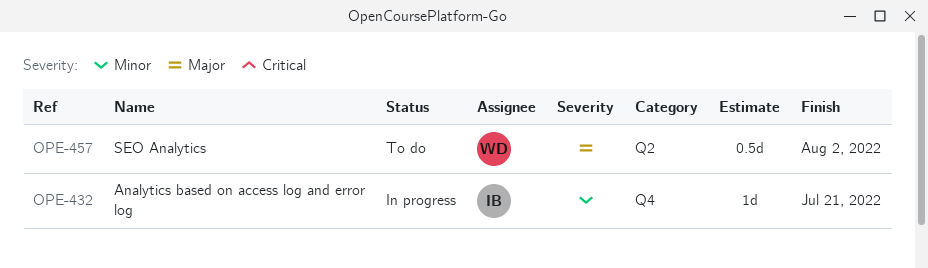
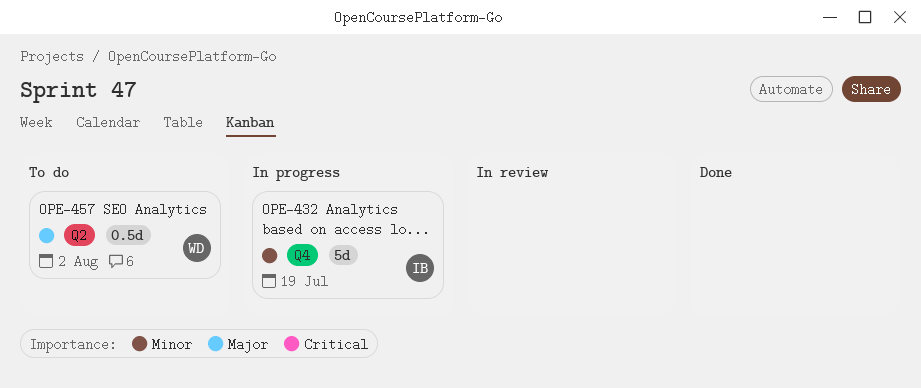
OPE-432, estimate: 1d -> 5d
OPE-432, due: Jul 21 -> Jul 19

